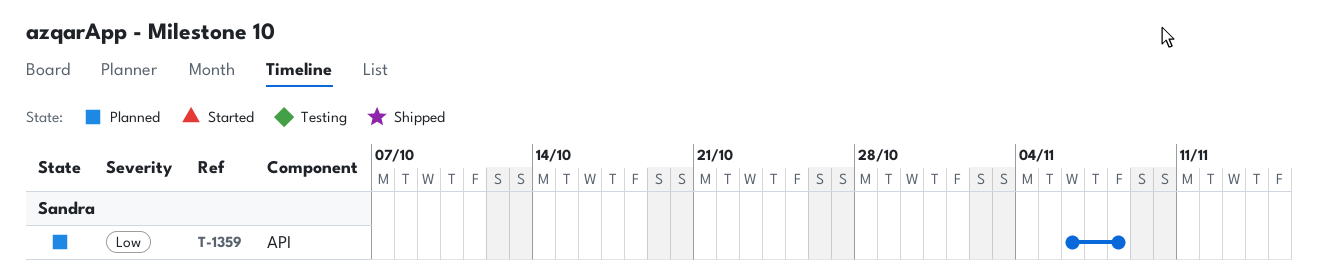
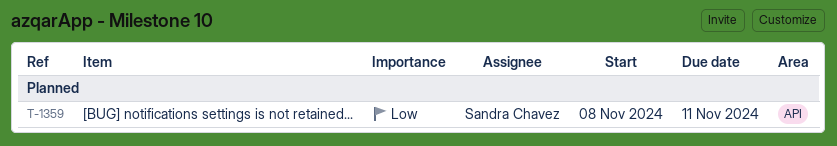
T-1359, start: Nov 6 -> Nov 8
T-1359, due: Nov 8 -> Nov 11

